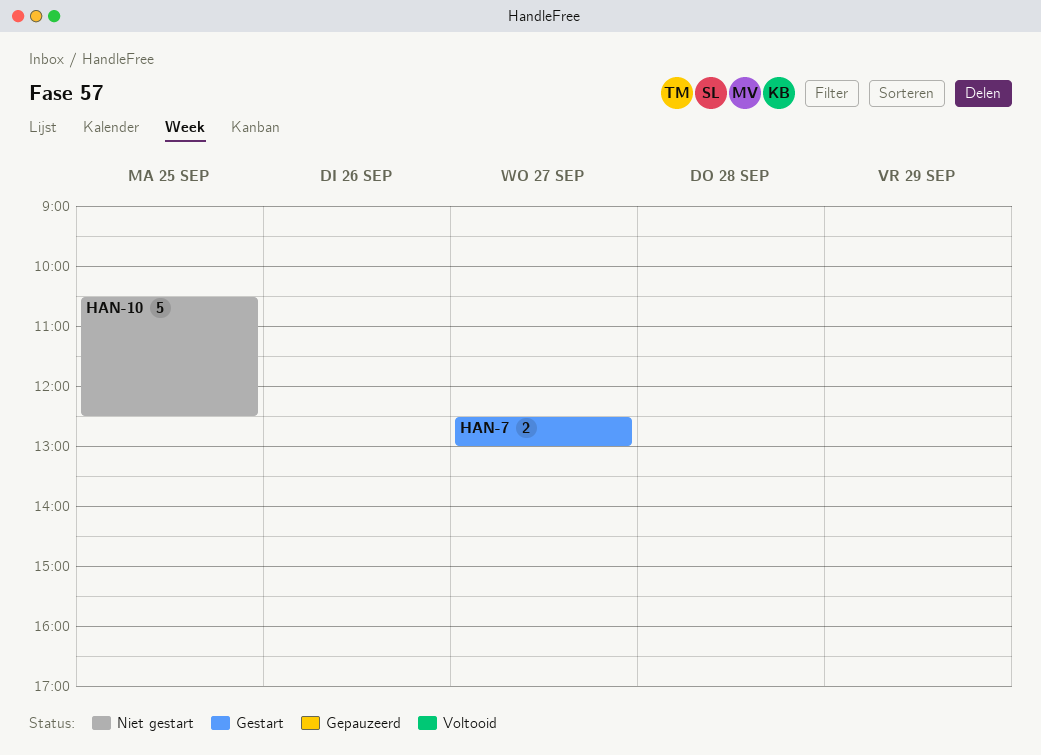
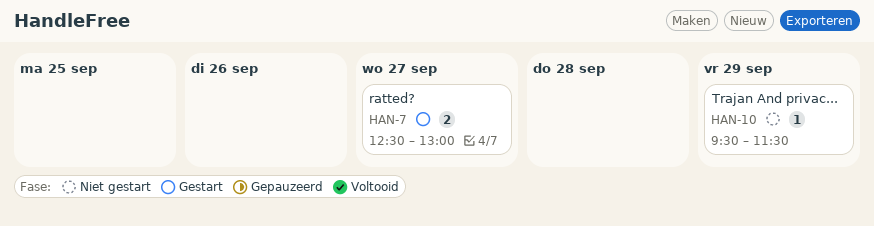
HAN-10, estimate: 5 -> 1
HAN-10, day: Sep 25 -> Sep 29
HAN-10, begins: 10:30 -> 09:30
HAN-10, ends: 12:30 -> 11:30

